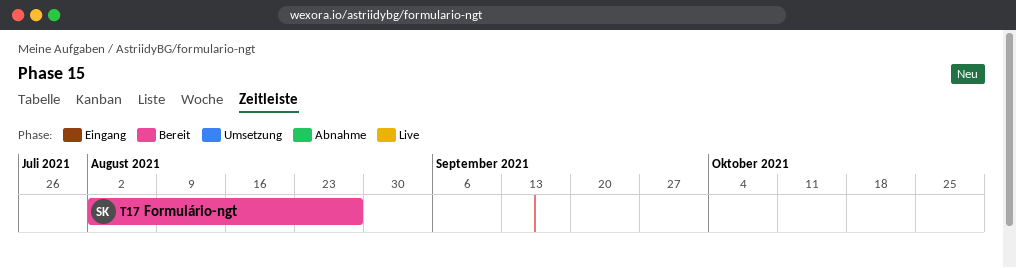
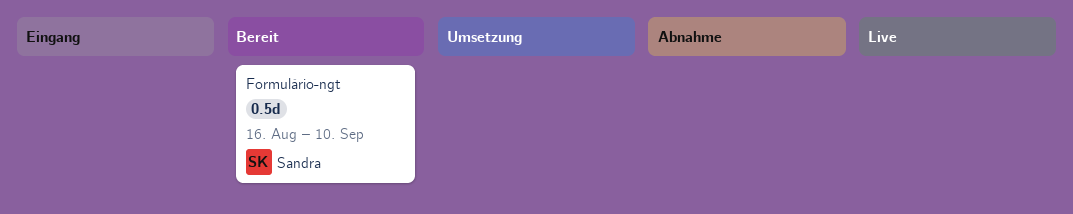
Formulário-ngt, start: Aug 2 -> Aug 16
Formulário-ngt, due: Aug 27 -> Sep 10

